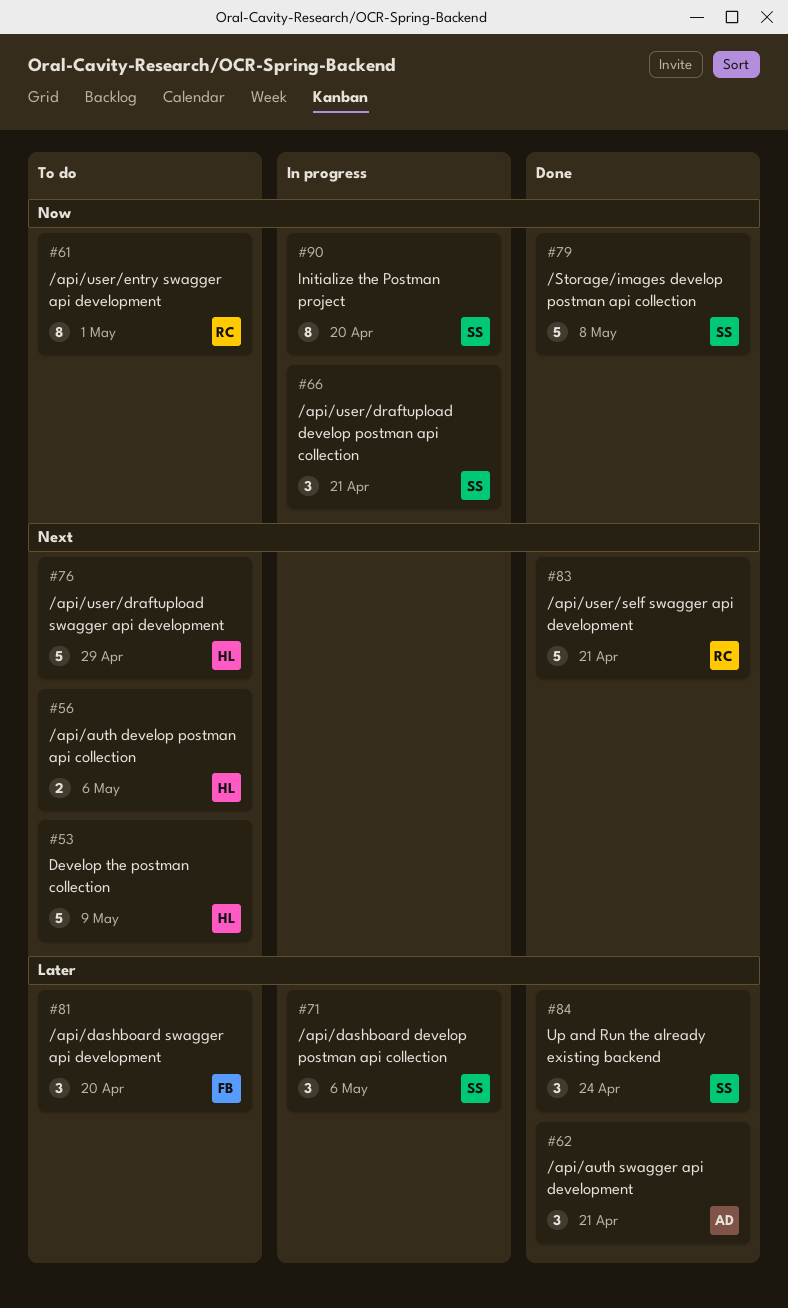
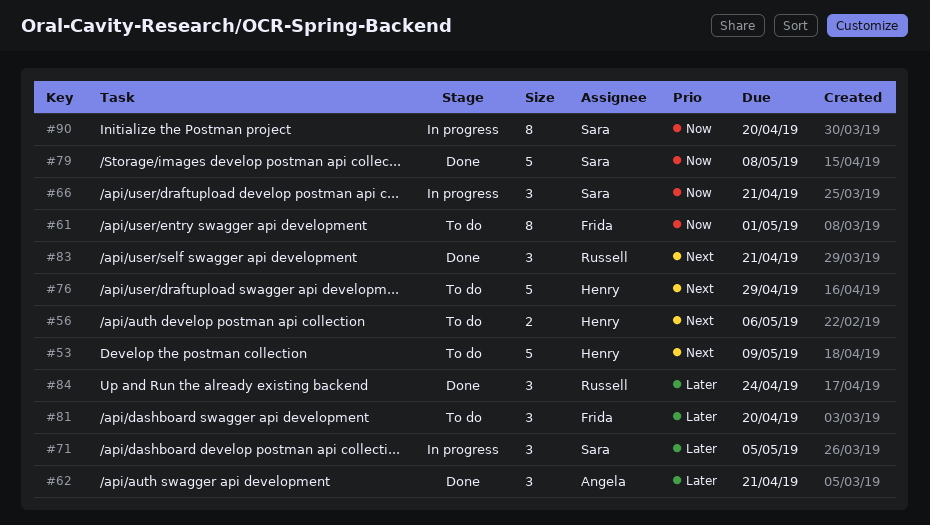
#61, owner: Russell -> Frida
#71, due: May 6 -> May 5
#83, estimate: 5 -> 3
#84, owner: Sara -> Russell

